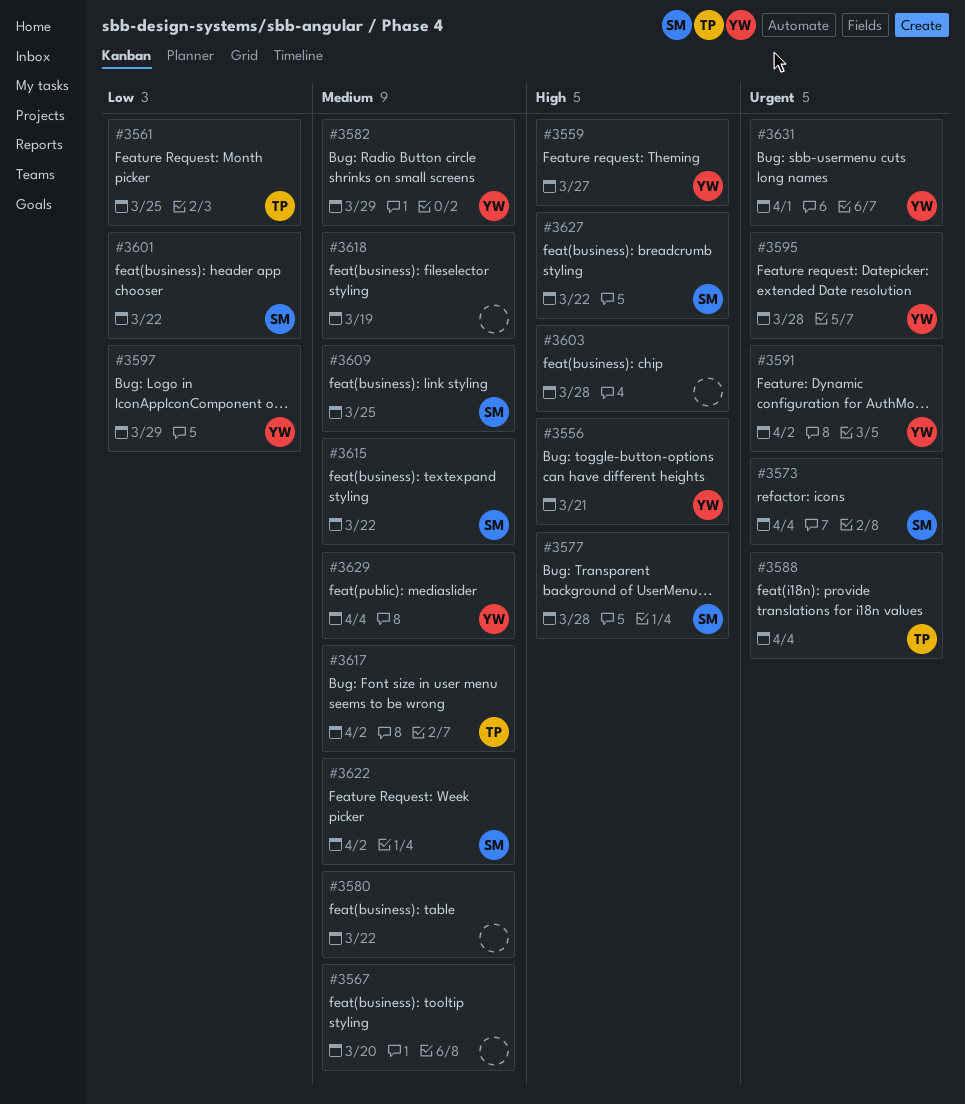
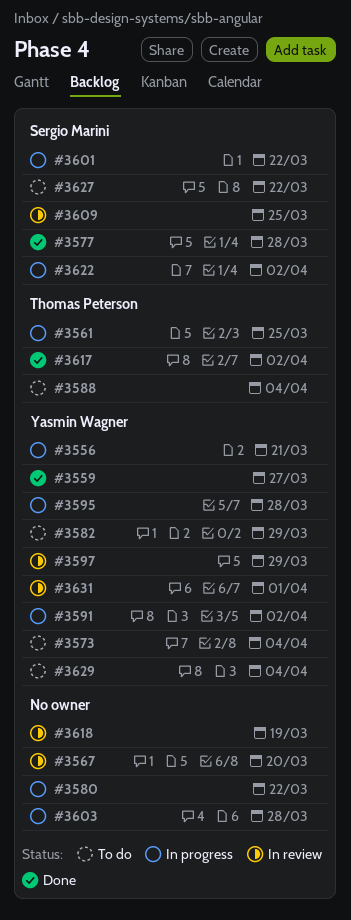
#3573, owner: Sergio Marini -> Yasmin Wagner
#3615: present -> none

